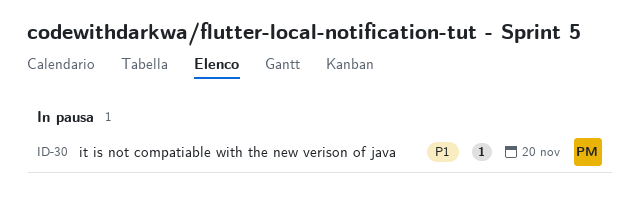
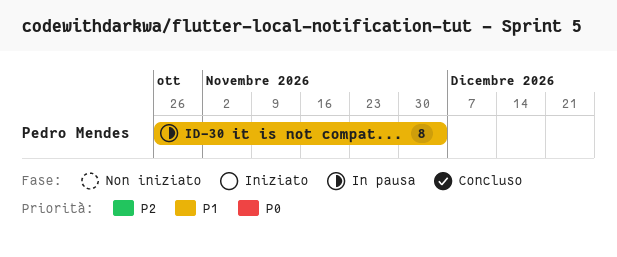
ID-30, estimate: 1 -> 8
ID-30, due: Nov 20 -> Dec 4

